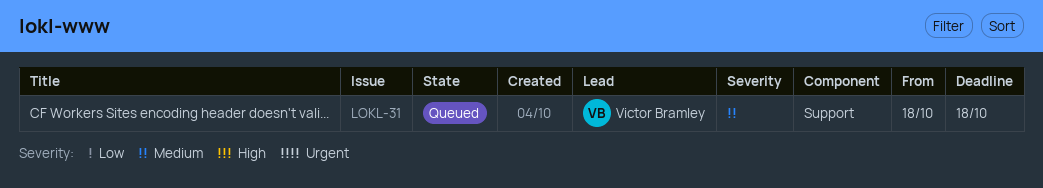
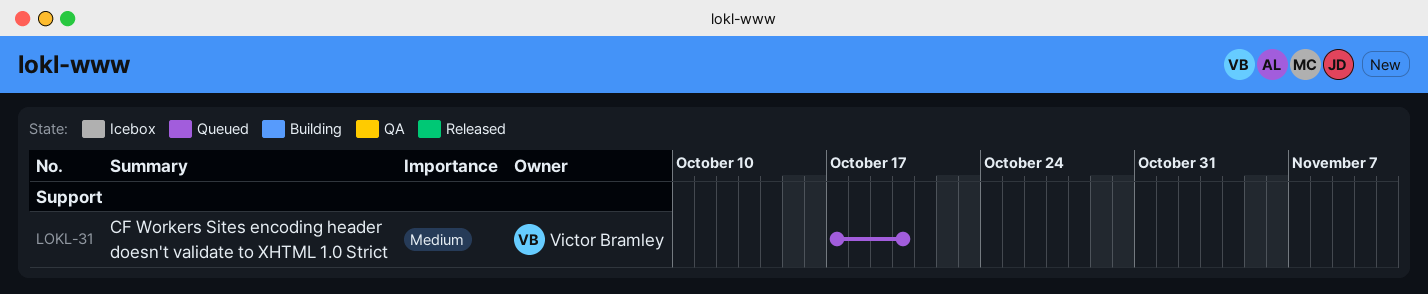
LOKL-31, start: Oct 18 -> Oct 17
LOKL-31, due: Oct 18 -> Oct 20

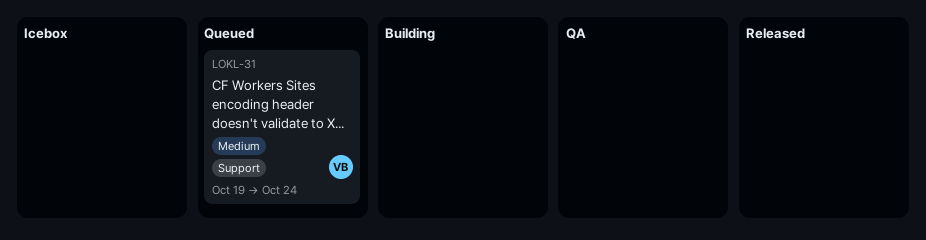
LOKL-31, start: Oct 17 -> Oct 19
LOKL-31, due: Oct 20 -> Oct 24

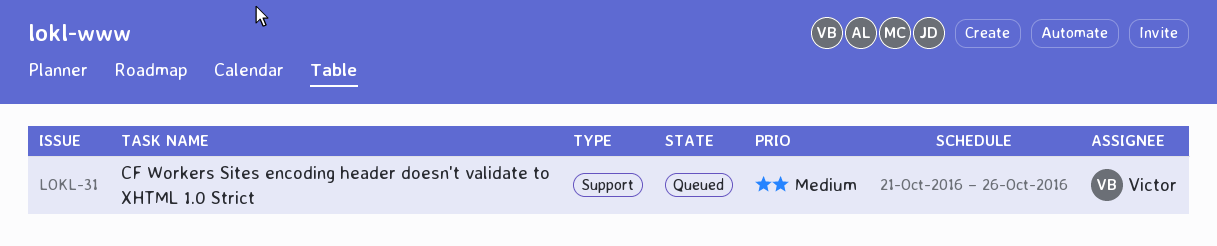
LOKL-31, start: Oct 19 -> Oct 21
LOKL-31, due: Oct 24 -> Oct 26

